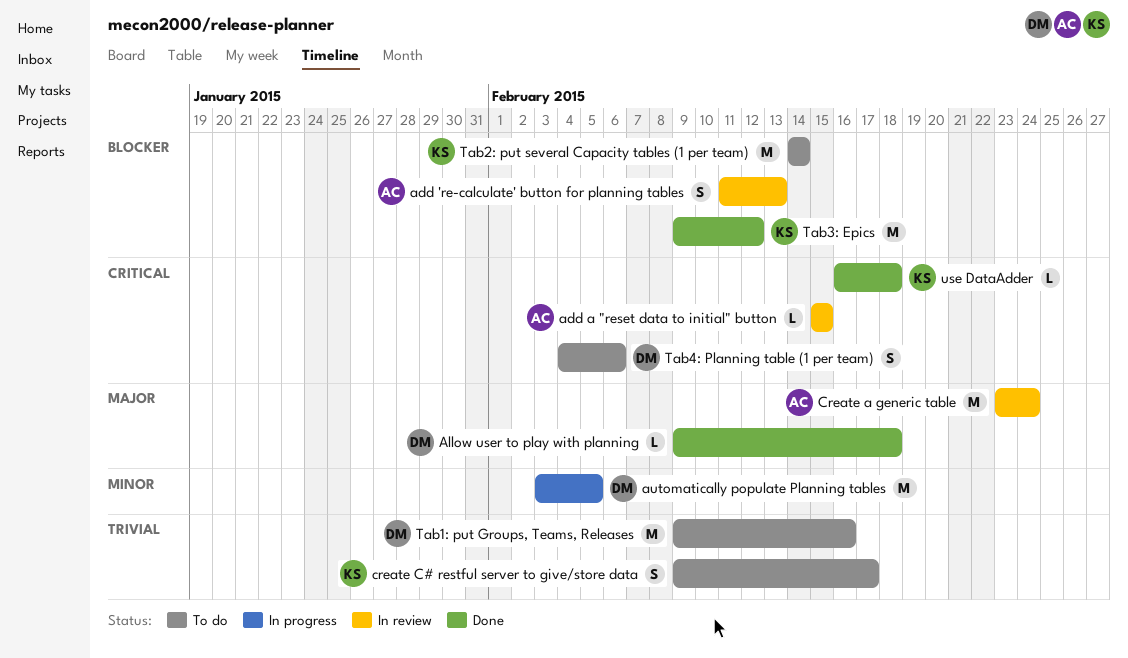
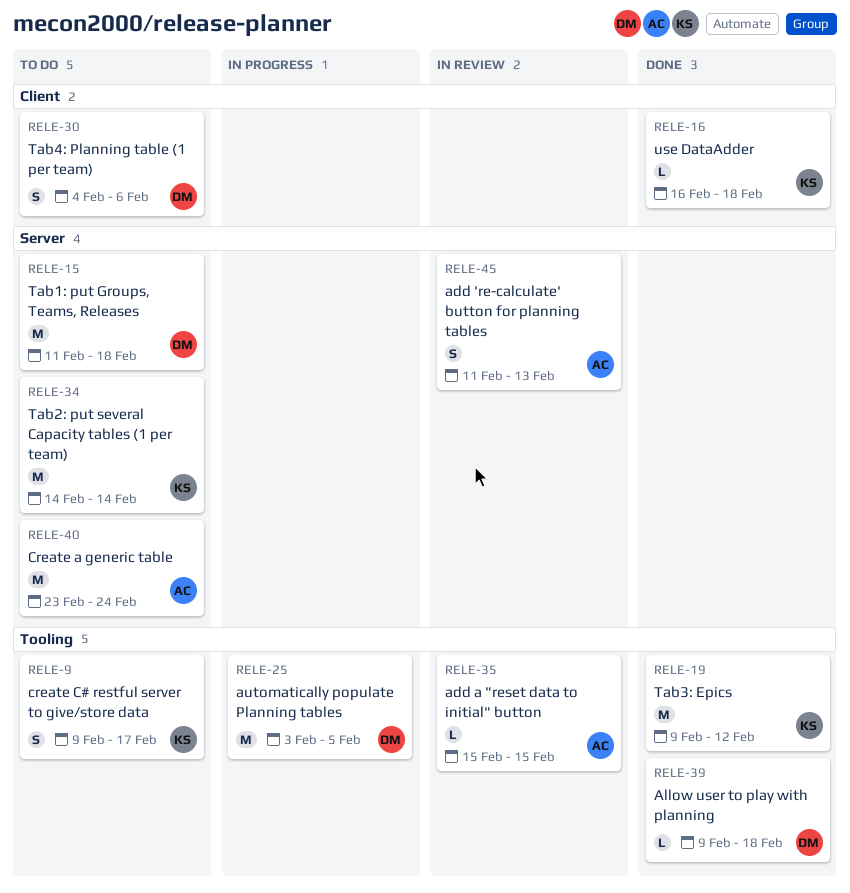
Create a generic table, status: In review -> To do
Tab1: put Groups, Teams, Releases, start: Feb 9 -> Feb 11
Tab1: put Groups, Teams, Releases, due: Feb 16 -> Feb 18

